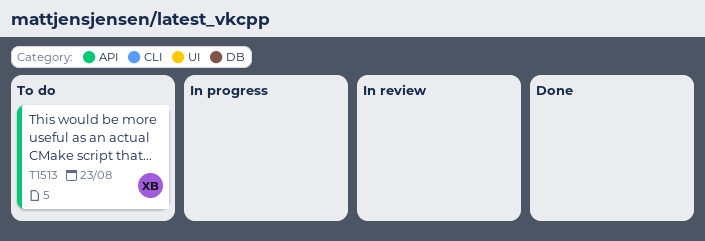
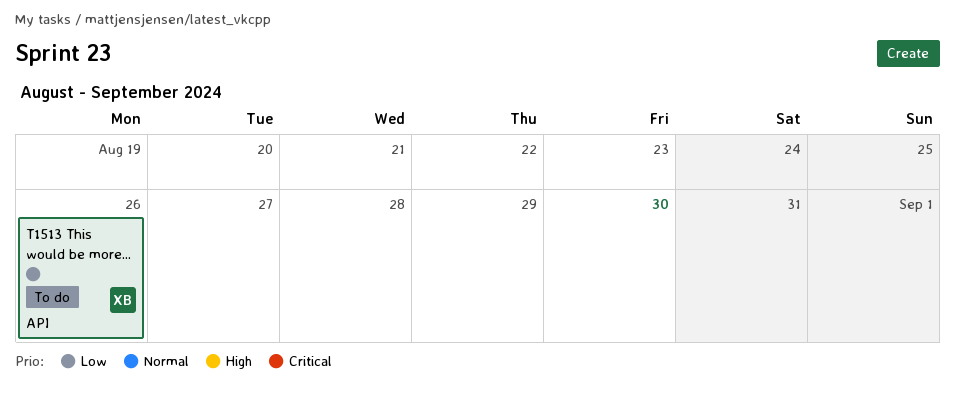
T1513, due: Aug 23 -> Aug 26

